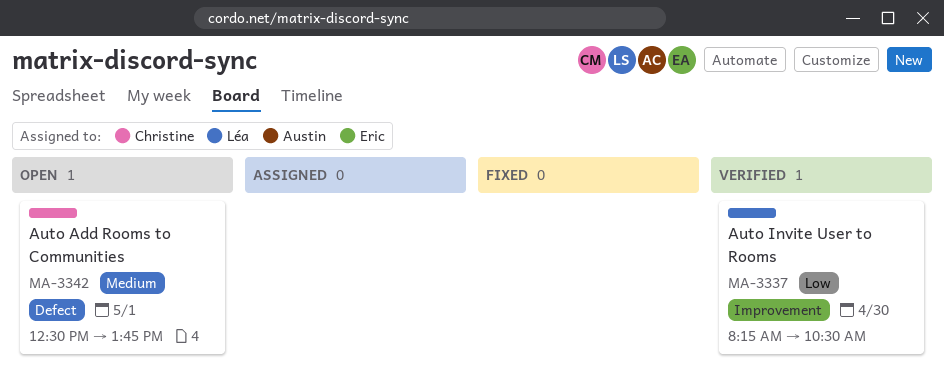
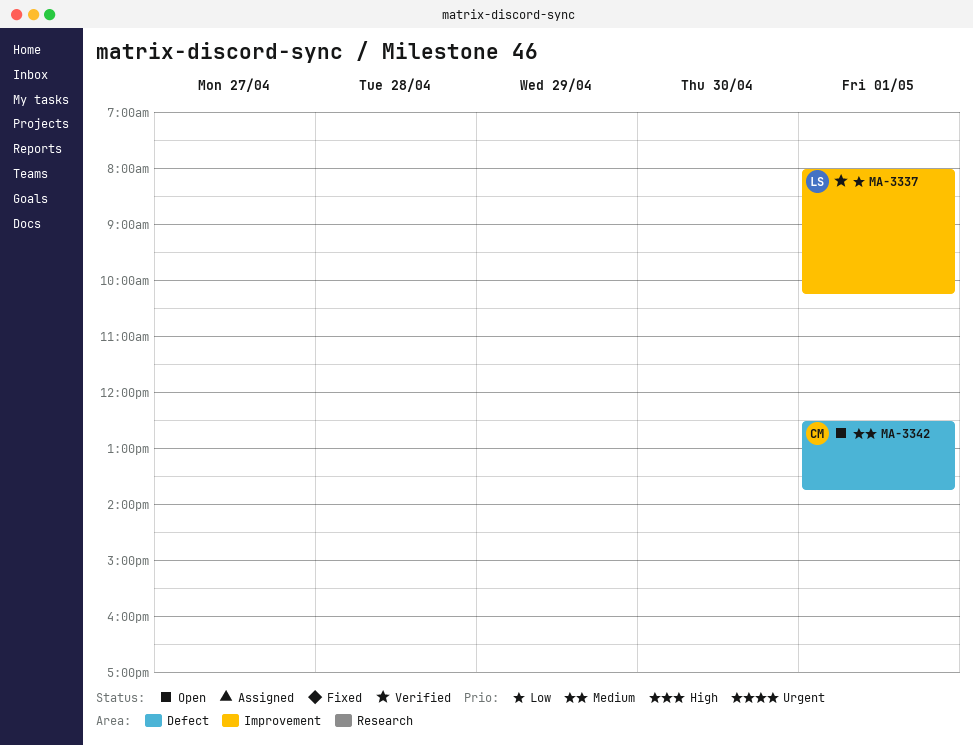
MA-3337, day: Apr 30 -> May 1
MA-3337, begins: 08:15 -> 08:00
MA-3337, ends: 10:30 -> 10:15

